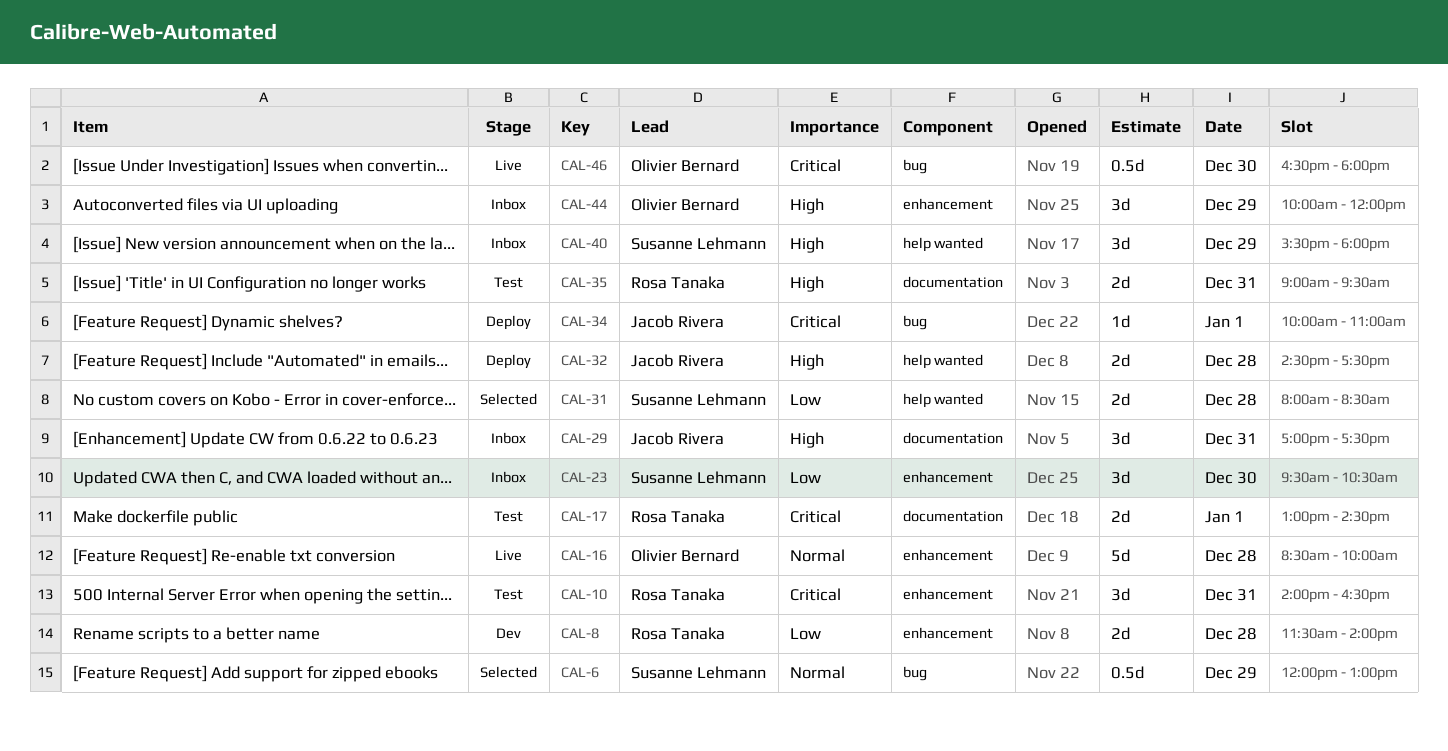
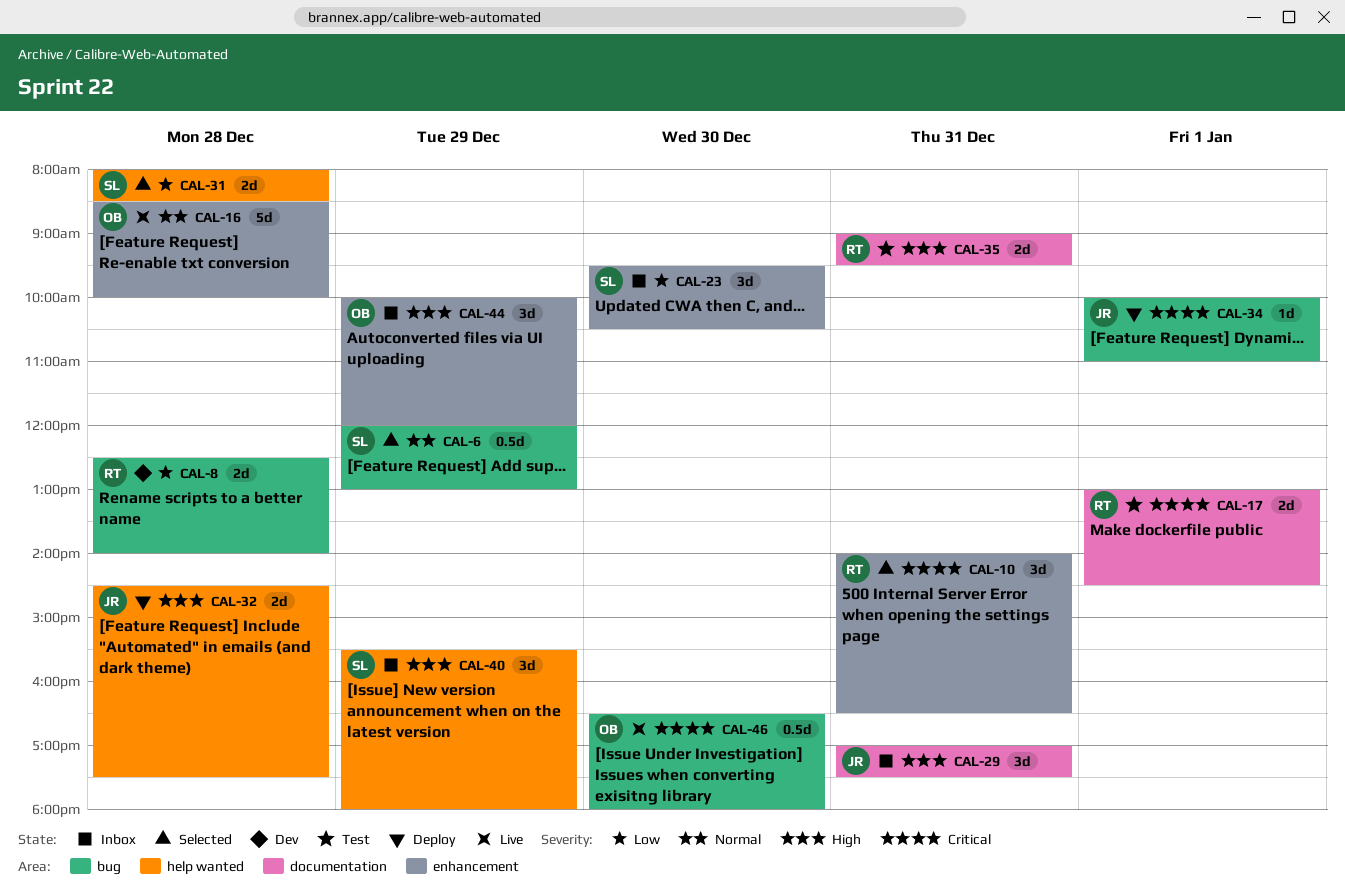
CAL-8, label: enhancement -> bug
CAL-8, begins: 11:30 -> 12:30
CAL-10, status: Test -> Selected

